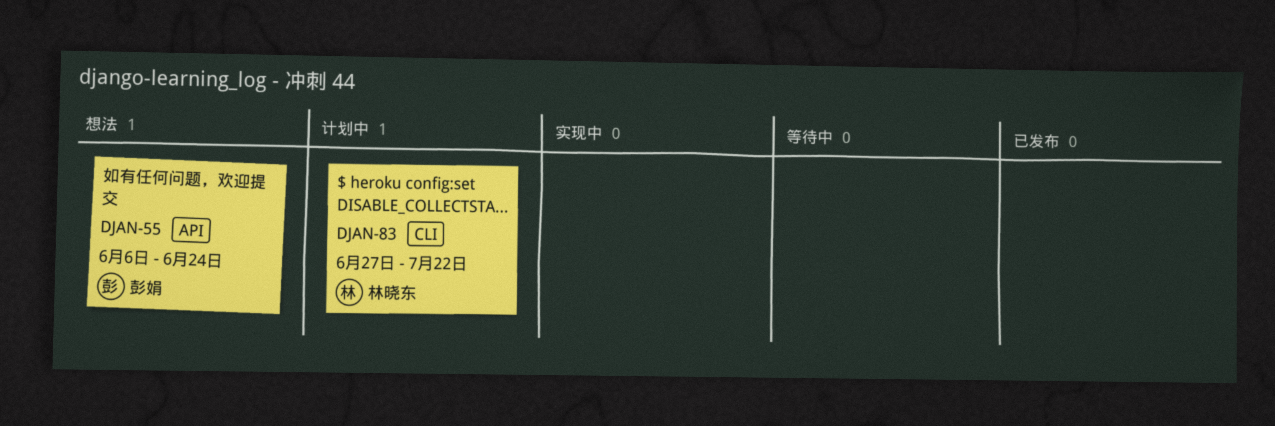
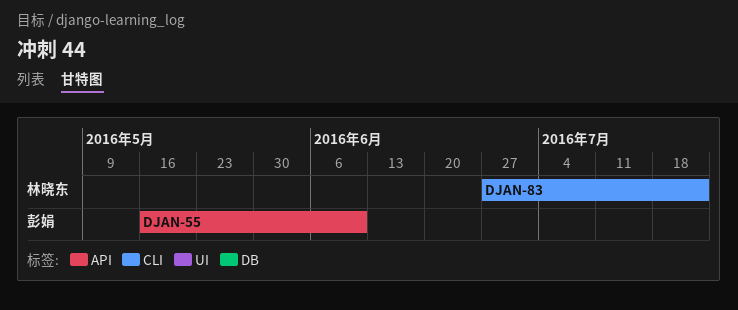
DJAN-55, start: Jun 6 -> May 16
DJAN-55, due: Jun 24 -> Jun 10

